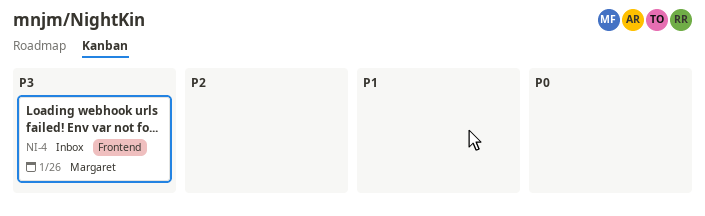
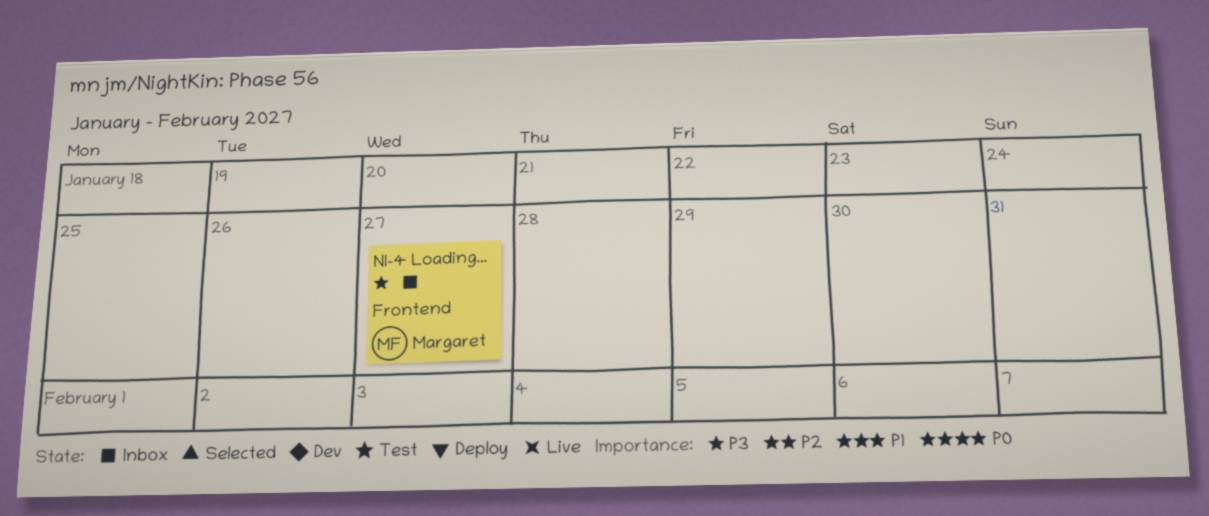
NI-4, due: Jan 26 -> Jan 27

